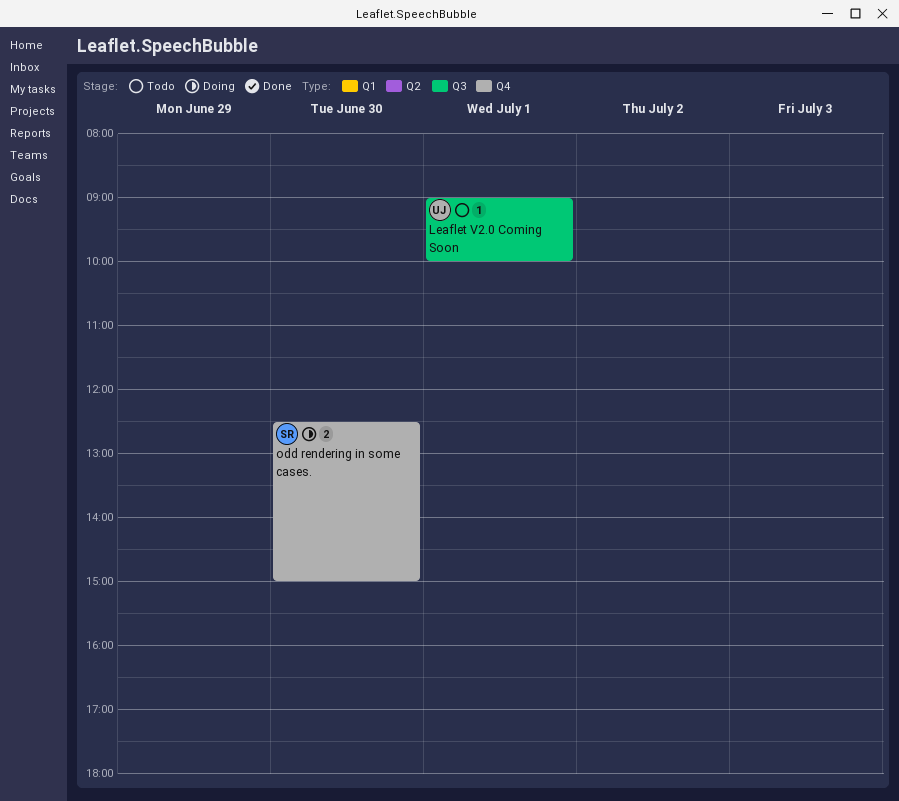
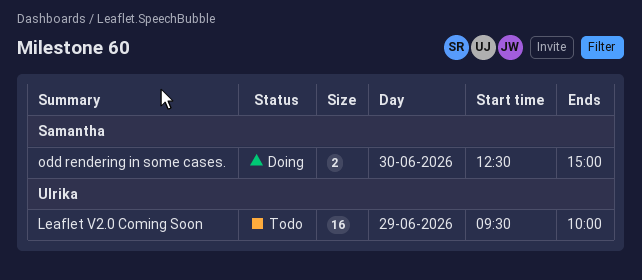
Leaflet V2.0 Coming Soon, estimate: 1 -> 16
Leaflet V2.0 Coming Soon, day: Jul 1 -> Jun 29
Leaflet V2.0 Coming Soon, begins: 09:00 -> 09:30

